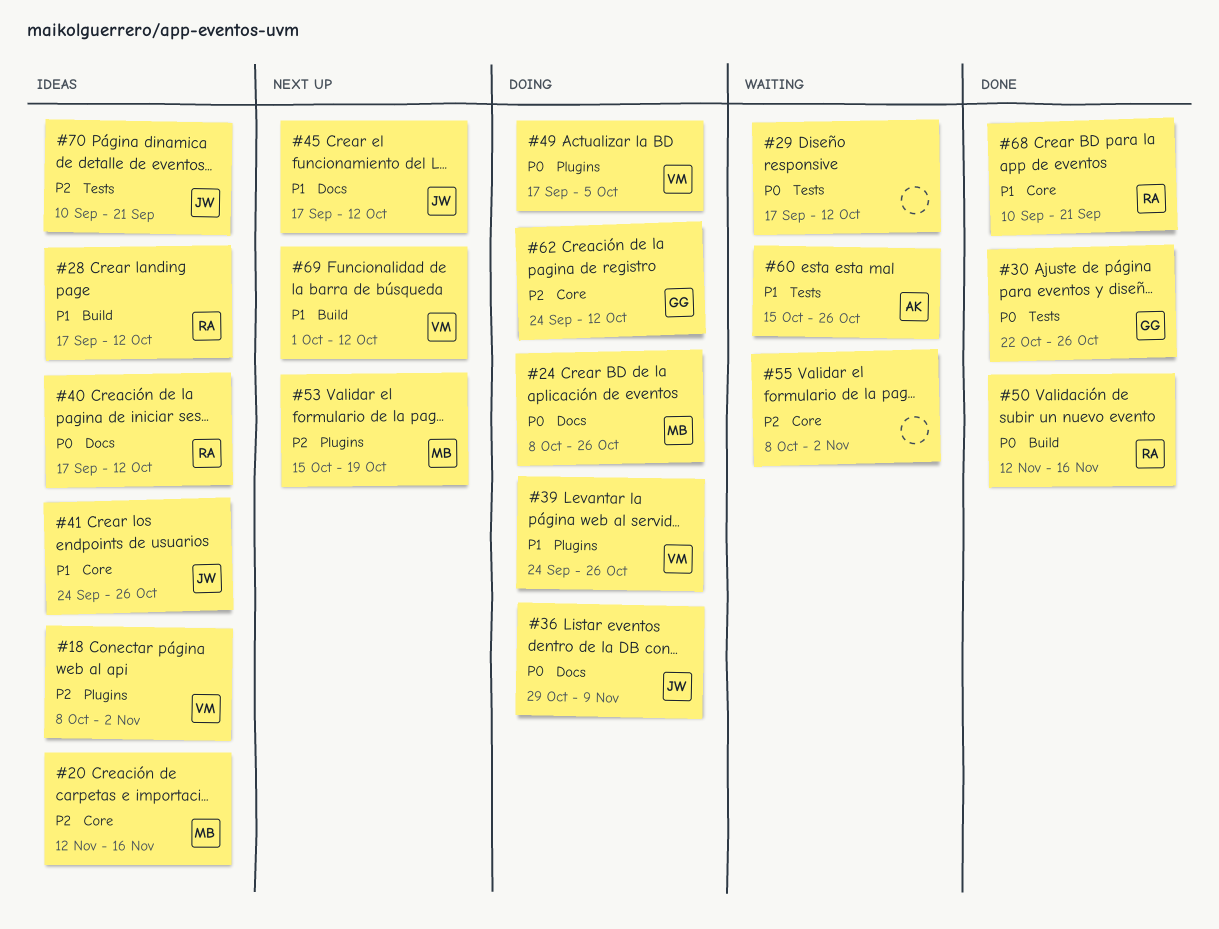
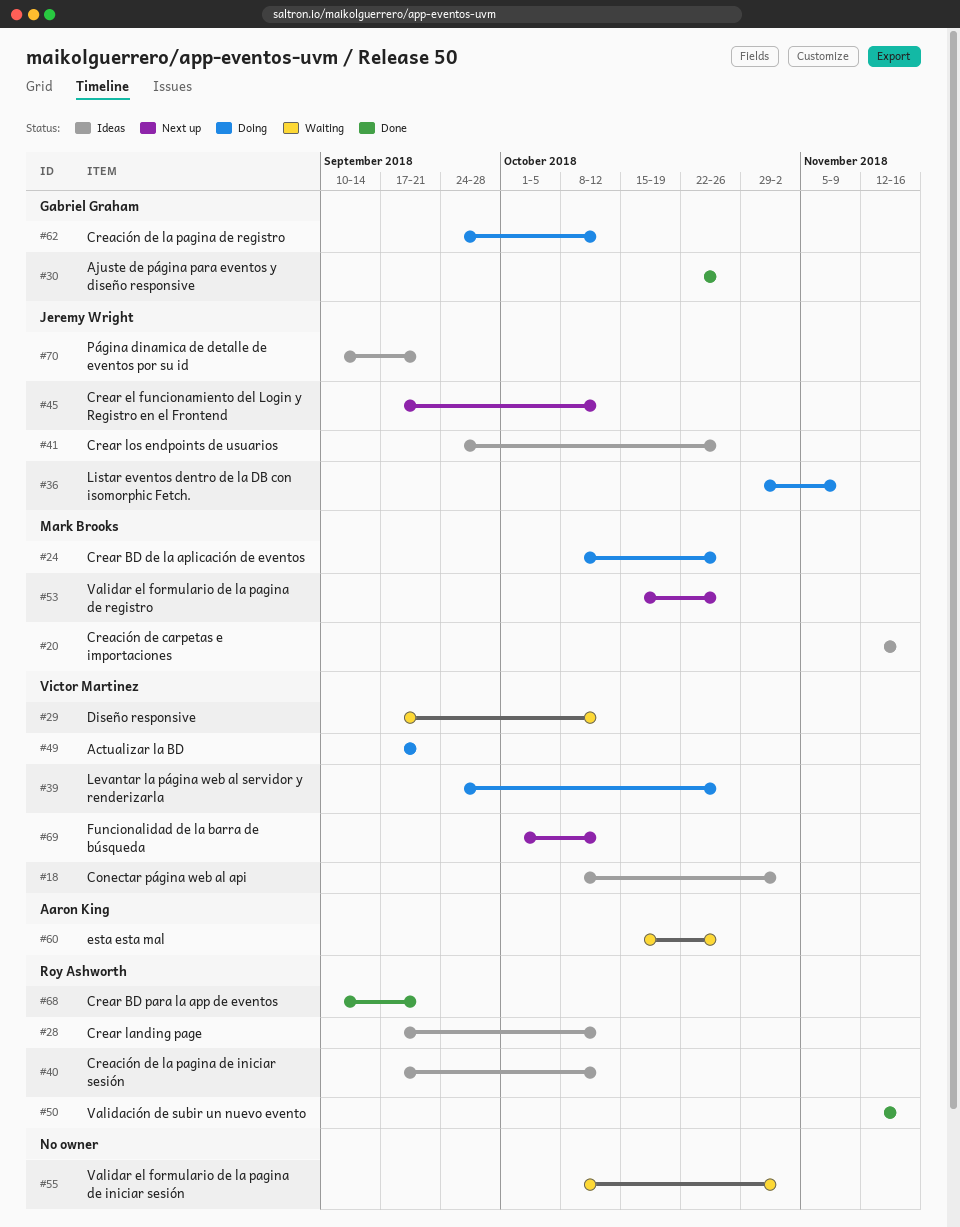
#29, owner: none -> Victor Martinez
#49, due: Oct 5 -> Sep 21
#53, due: Oct 19 -> Oct 26

